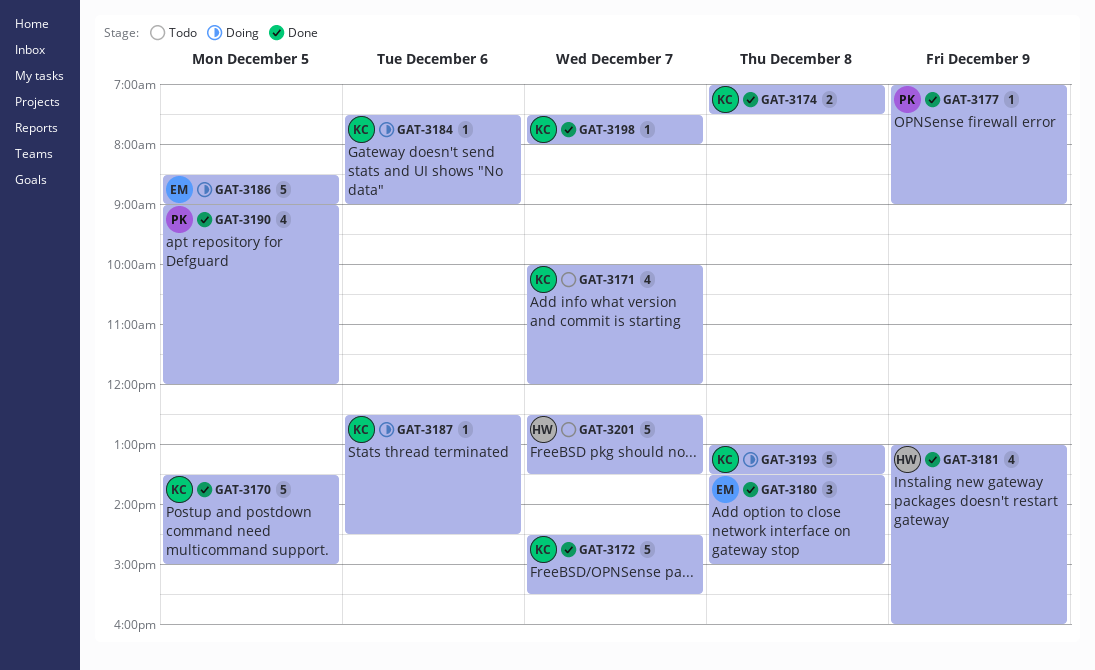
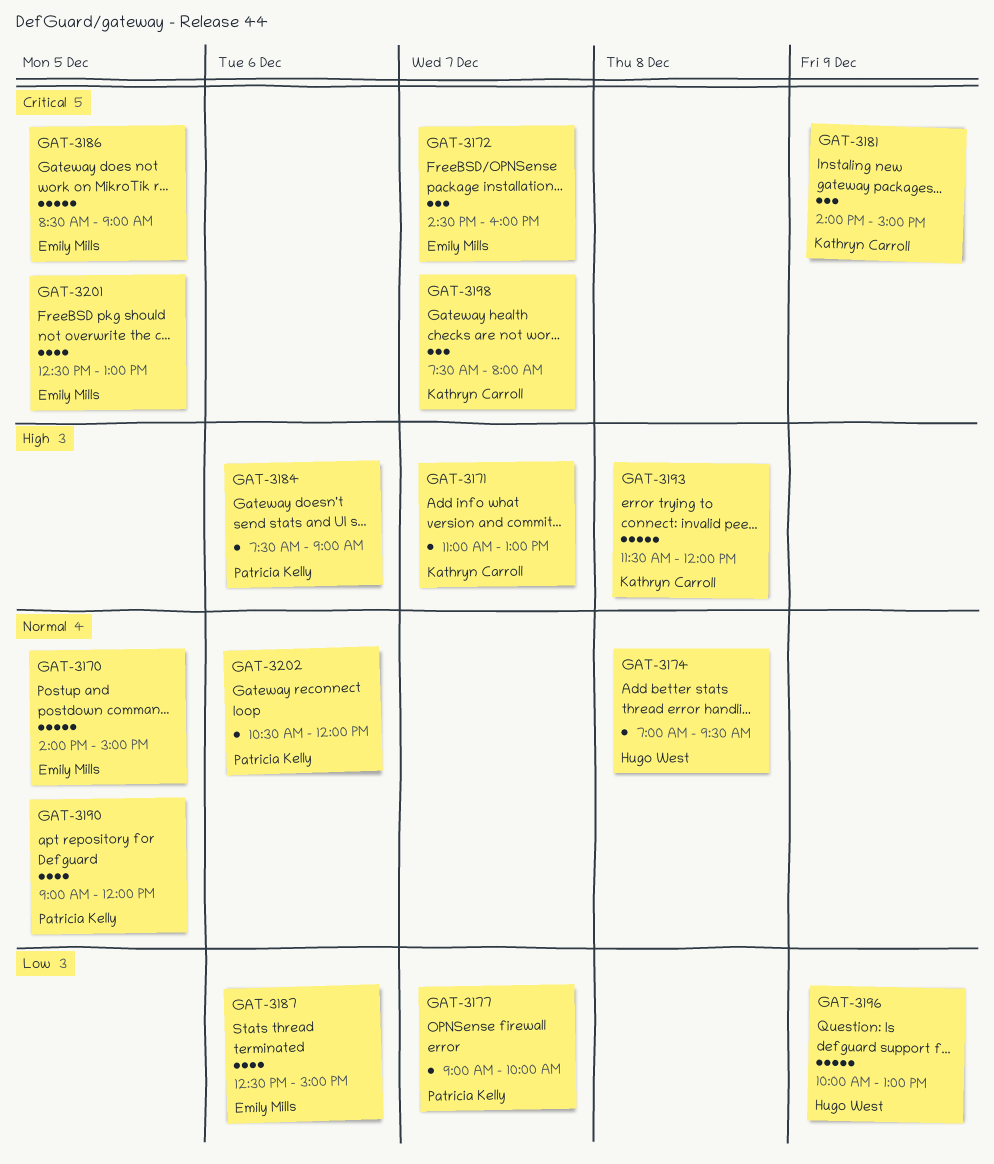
GAT-3170, owner: Kathryn Carroll -> Emily Mills
GAT-3170, begins: 13:30 -> 14:00
GAT-3171, estimate: 4 -> 1
GAT-3171, begins: 10:00 -> 11:00
GAT-3171, ends: 12:00 -> 13:00
GAT-3172, owner: Kathryn Carroll -> Emily Mills
GAT-3172, estimate: 5 -> 3
GAT-3172, ends: 15:30 -> 16:00
GAT-3174, owner: Kathryn Carroll -> Hugo West
GAT-3174, estimate: 2 -> 1
GAT-3174, ends: 07:30 -> 09:30
GAT-3177, day: Dec 9 -> Dec 7
GAT-3177, begins: 07:00 -> 09:00
GAT-3177, ends: 09:00 -> 10:00
GAT-3180: present -> none
GAT-3181, owner: Hugo West -> Kathryn Carroll
GAT-3181, estimate: 4 -> 3
GAT-3181, begins: 13:00 -> 14:00
GAT-3181, ends: 16:00 -> 15:00
GAT-3184, owner: Kathryn Carroll -> Patricia Kelly
GAT-3187, owner: Kathryn Carroll -> Emily Mills
GAT-3187, estimate: 1 -> 4
GAT-3187, ends: 14:30 -> 15:00
GAT-3193, begins: 13:00 -> 11:30
GAT-3193, ends: 13:30 -> 12:00
GAT-3196: none -> present
GAT-3198, estimate: 1 -> 3
GAT-3201, owner: Hugo West -> Emily Mills
GAT-3201, estimate: 5 -> 4
GAT-3201, day: Dec 7 -> Dec 5
GAT-3201, ends: 13:30 -> 13:00
GAT-3202: none -> present

